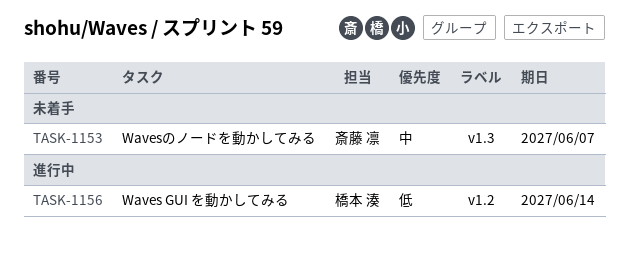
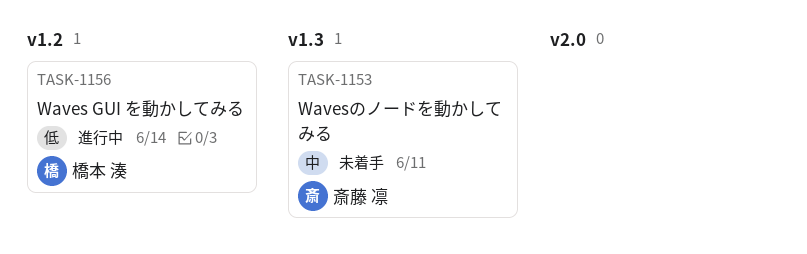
TASK-1153, due: Jun 7 -> Jun 11

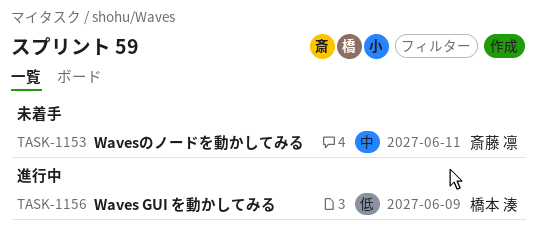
TASK-1156, due: Jun 14 -> Jun 9

